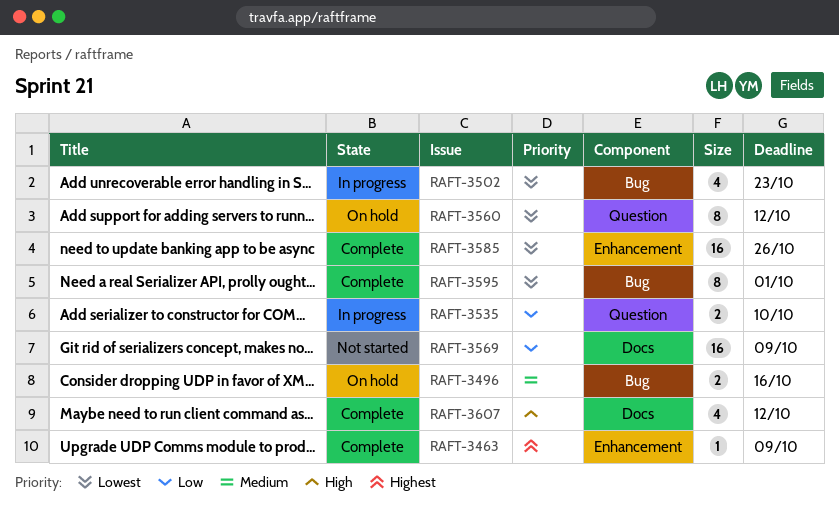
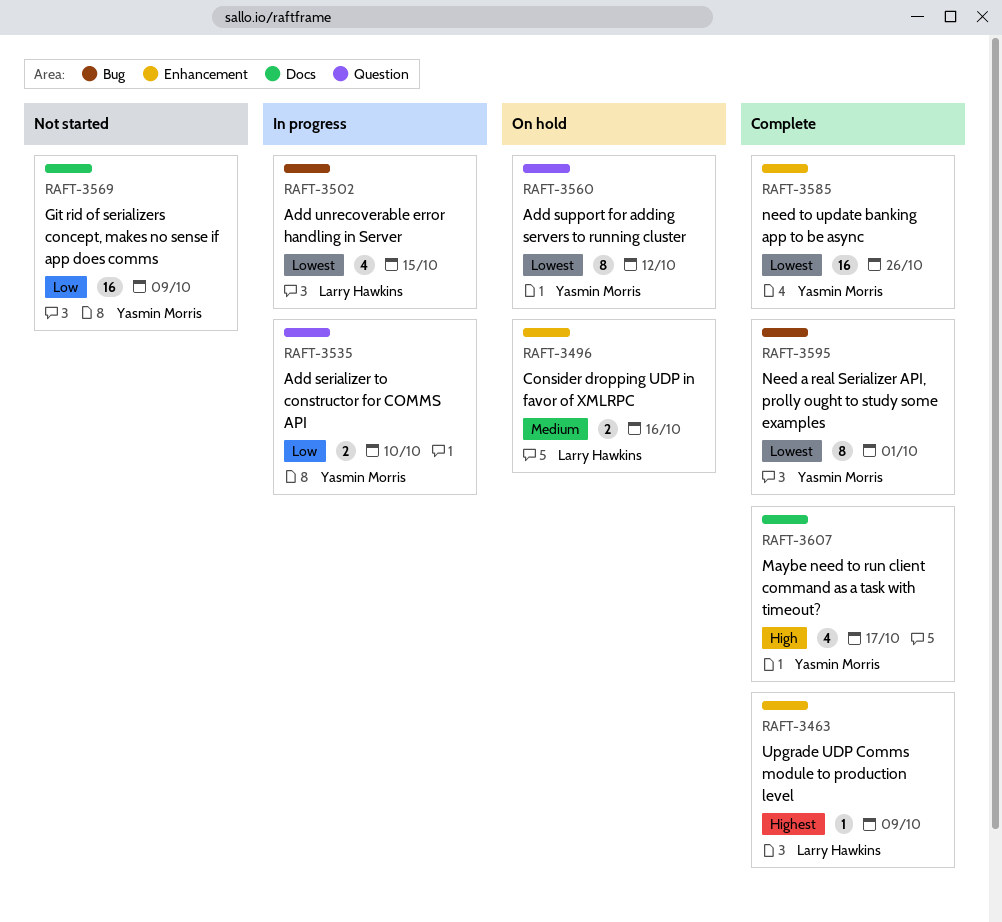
RAFT-3496, label: Bug -> Enhancement
RAFT-3502, due: Oct 23 -> Oct 15
RAFT-3607, due: Oct 12 -> Oct 17

